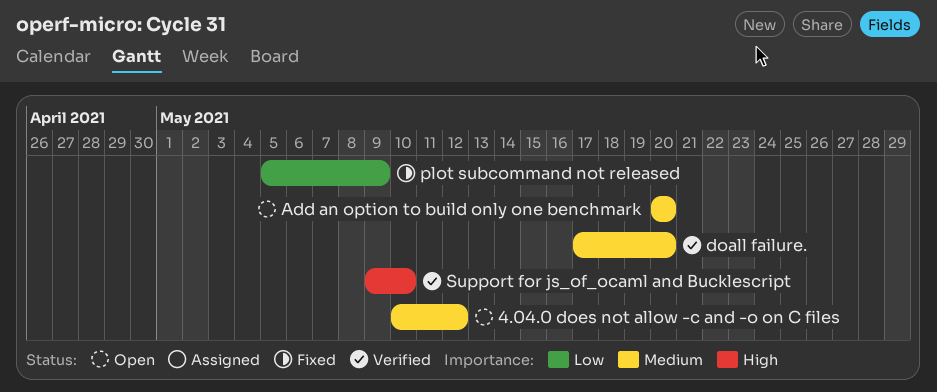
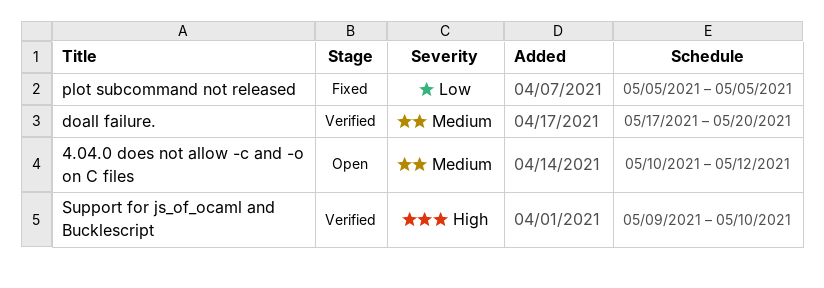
Add an option to build only one benchmark: present -> none
plot subcommand not released, due: May 9 -> May 5

